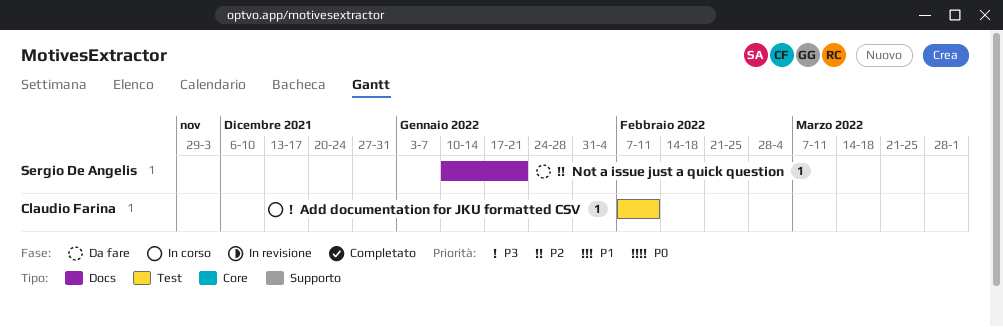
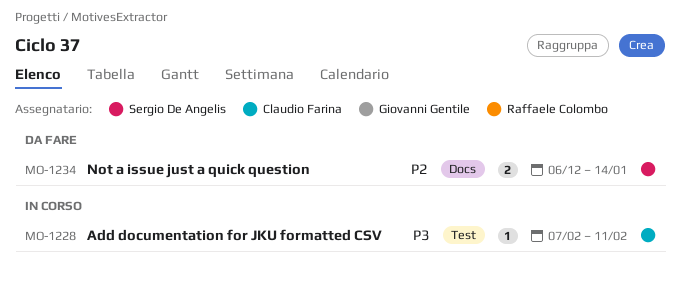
Not a issue just a quick question, estimate: 1 -> 2
Not a issue just a quick question, start: Jan 10 -> Dec 6
Not a issue just a quick question, due: Jan 21 -> Jan 14

